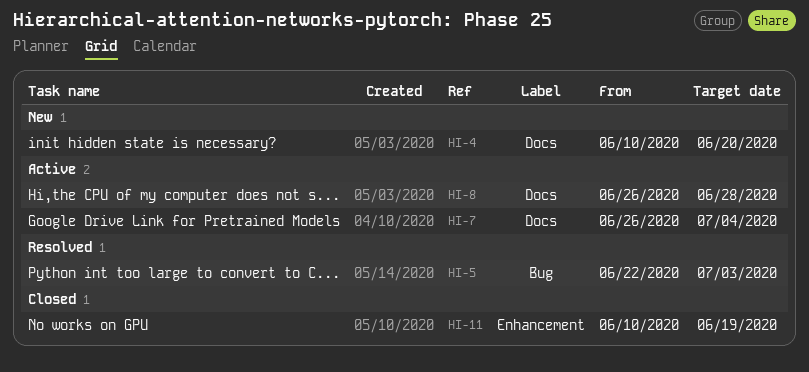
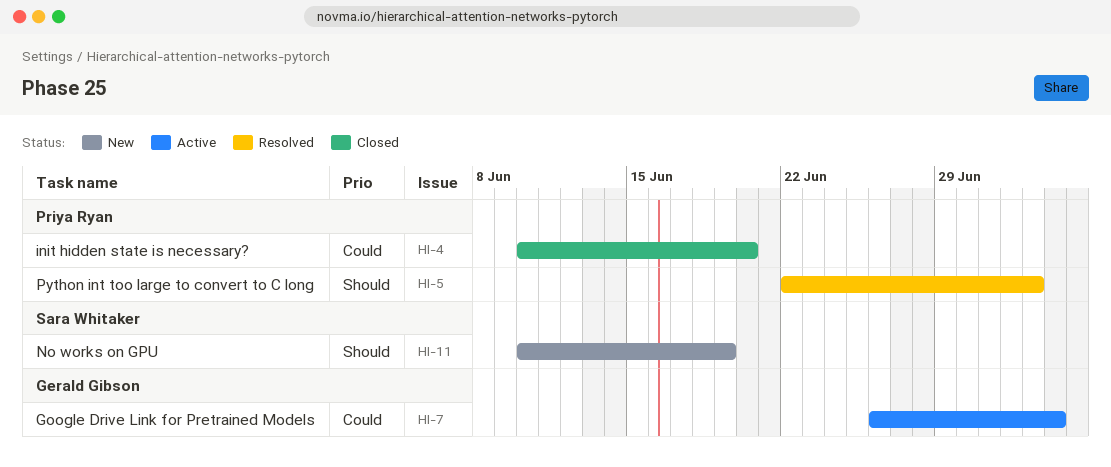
HI-4, status: New -> Closed
HI-8: present -> none
HI-11, status: Closed -> New

